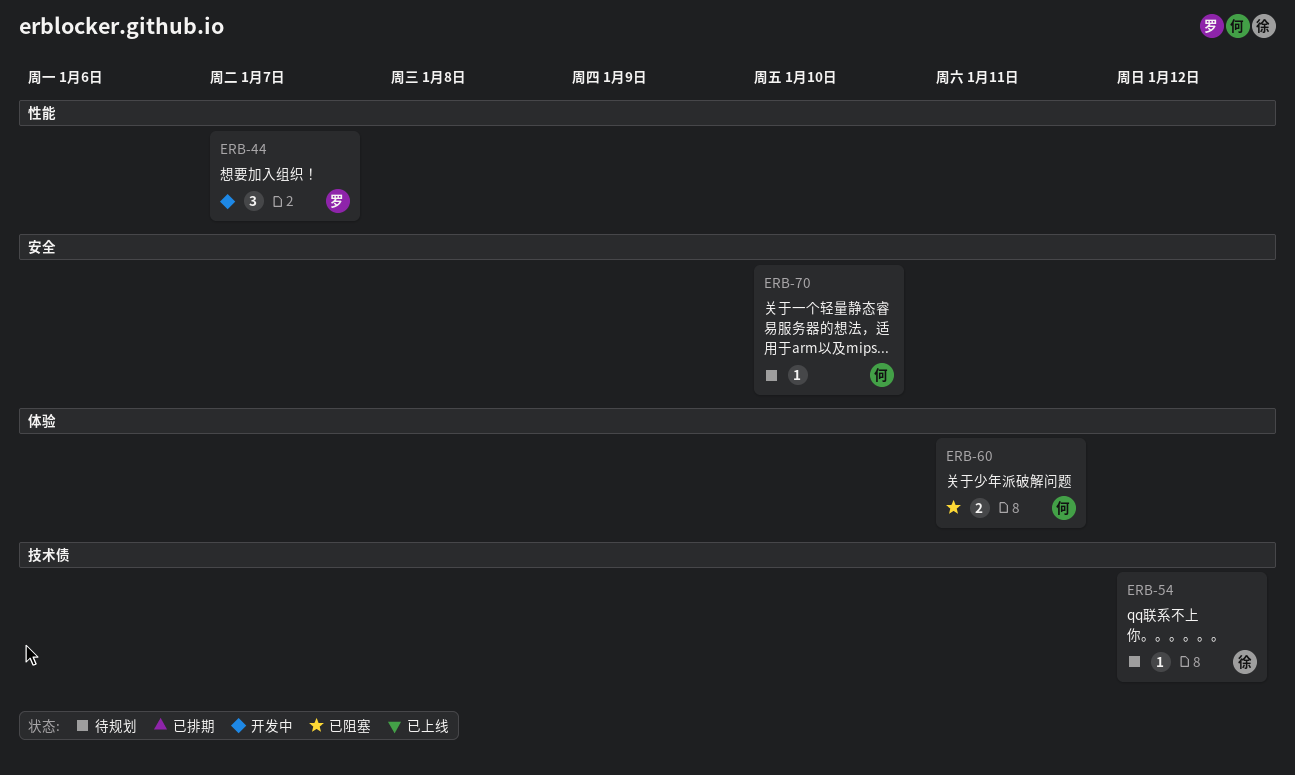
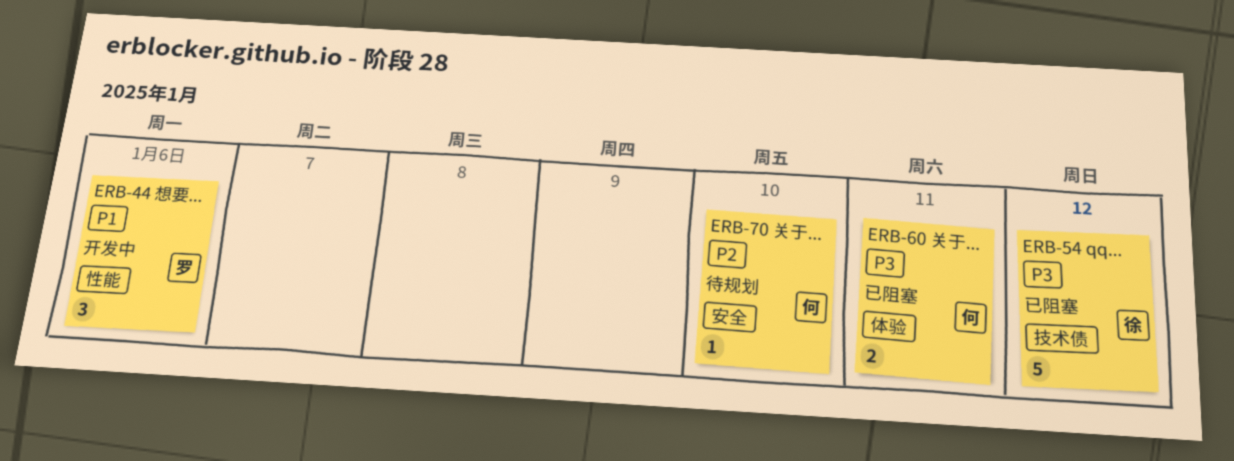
ERB-44, due: Jan 7 -> Jan 6
ERB-54, status: 待规划 -> 已阻塞
ERB-54, estimate: 1 -> 5

